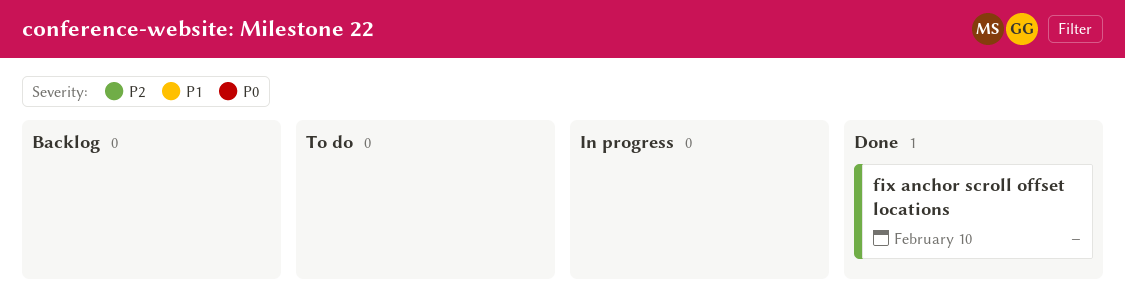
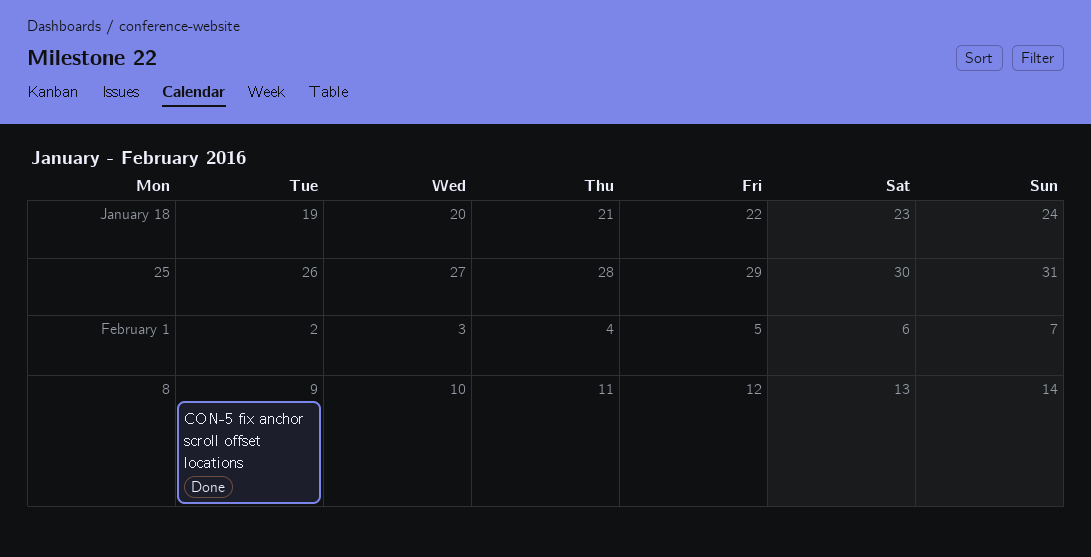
fix anchor scroll offset locations, due: Feb 10 -> Feb 9

